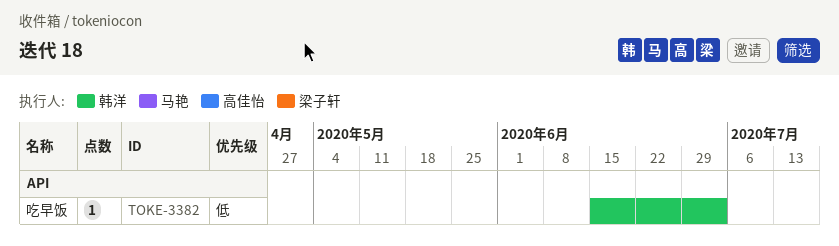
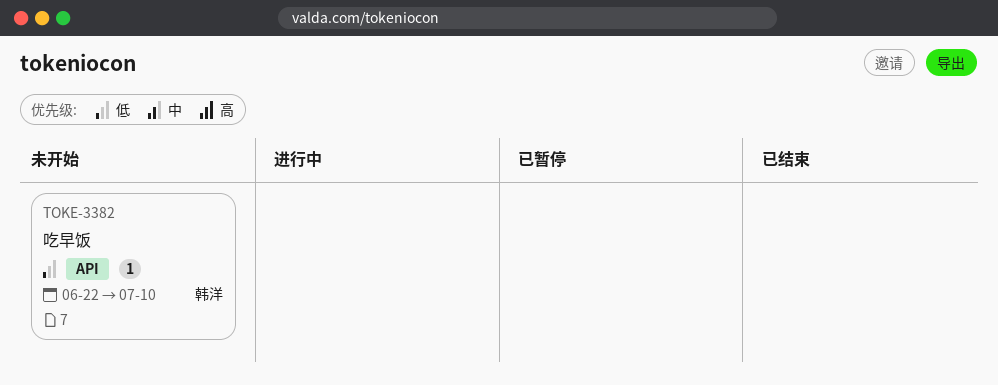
TOKE-3382, start: Jun 15 -> Jun 22
TOKE-3382, due: Jul 3 -> Jul 10

